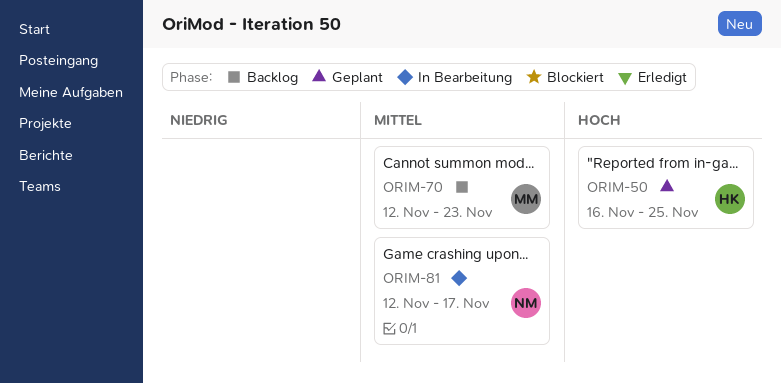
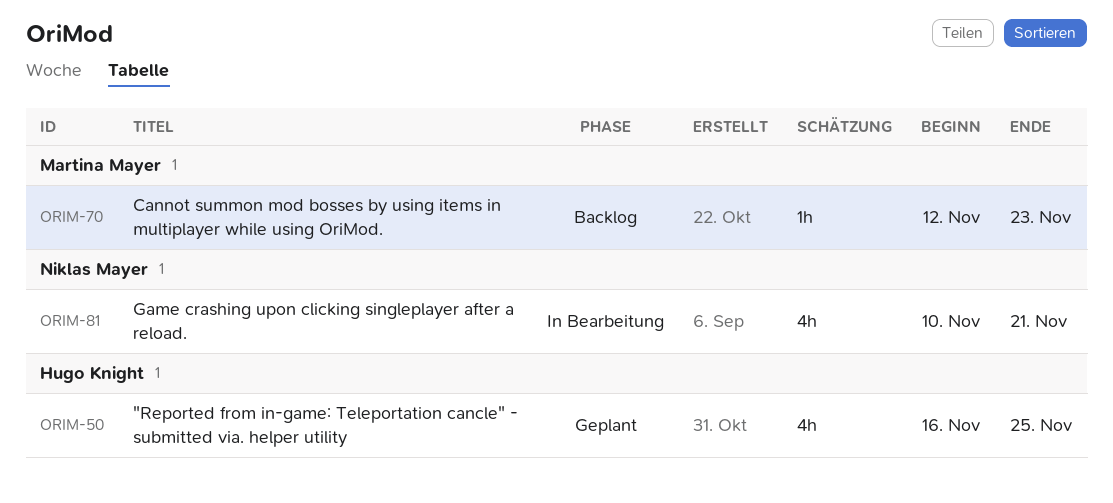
ORIM-81, start: Nov 12 -> Nov 10
ORIM-81, due: Nov 17 -> Nov 21

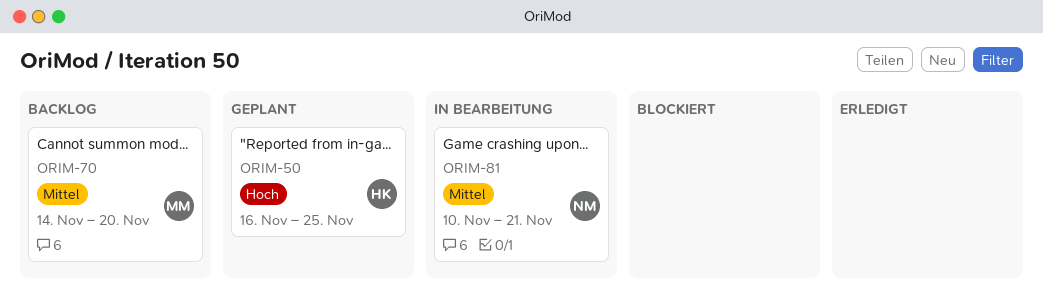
ORIM-70, start: Nov 12 -> Nov 14
ORIM-70, due: Nov 23 -> Nov 20

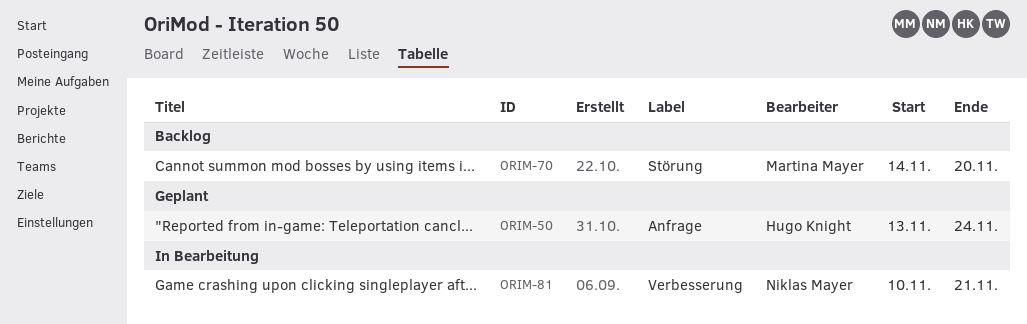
ORIM-50, start: Nov 16 -> Nov 13
ORIM-50, due: Nov 25 -> Nov 24

